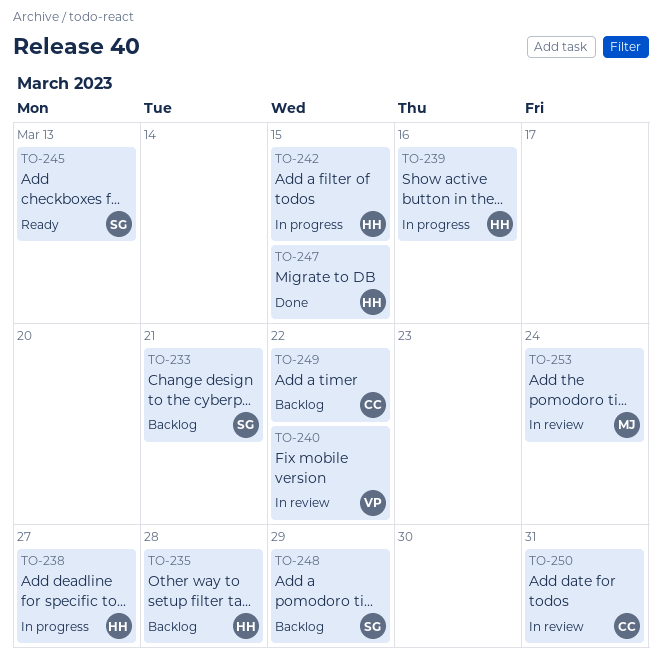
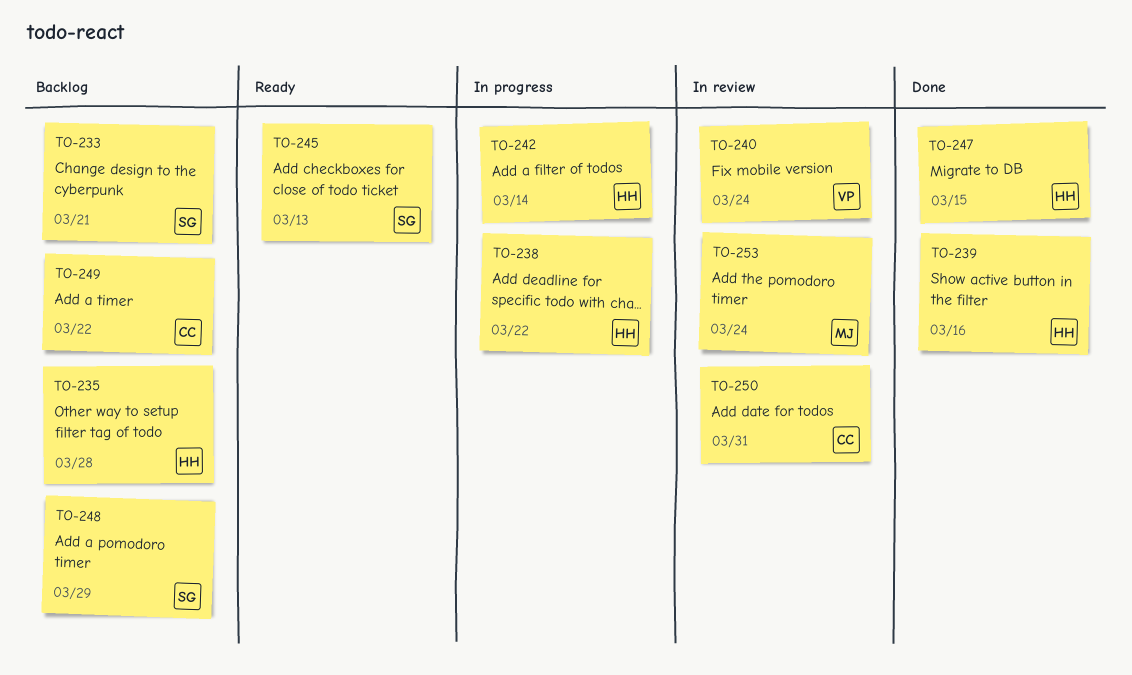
TO-238, due: Mar 27 -> Mar 22
TO-239, status: In progress -> Done
TO-240, due: Mar 22 -> Mar 24
TO-242, due: Mar 15 -> Mar 14

